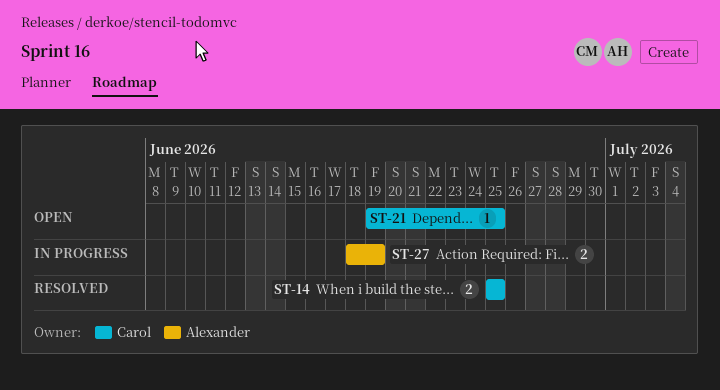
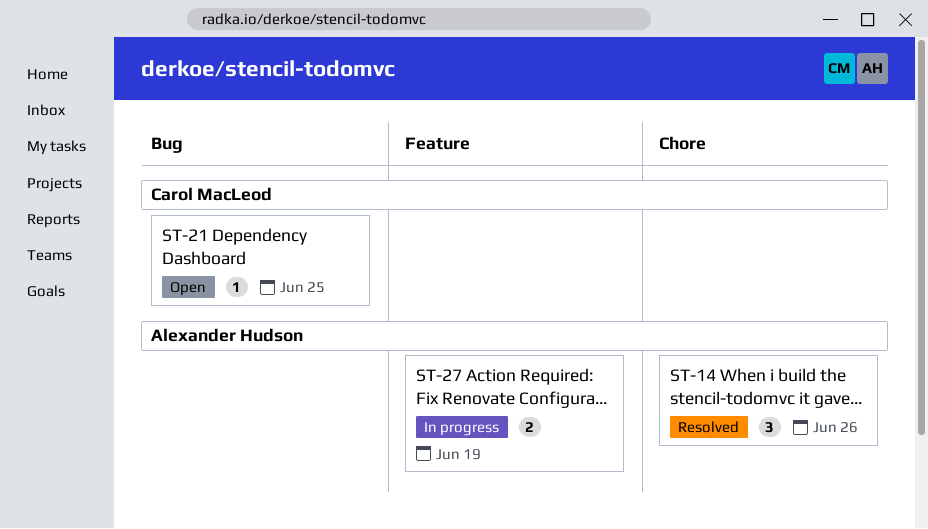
ST-14, owner: Carol MacLeod -> Alexander Hudson
ST-14, estimate: 2 -> 3
ST-14, due: Jun 25 -> Jun 26

